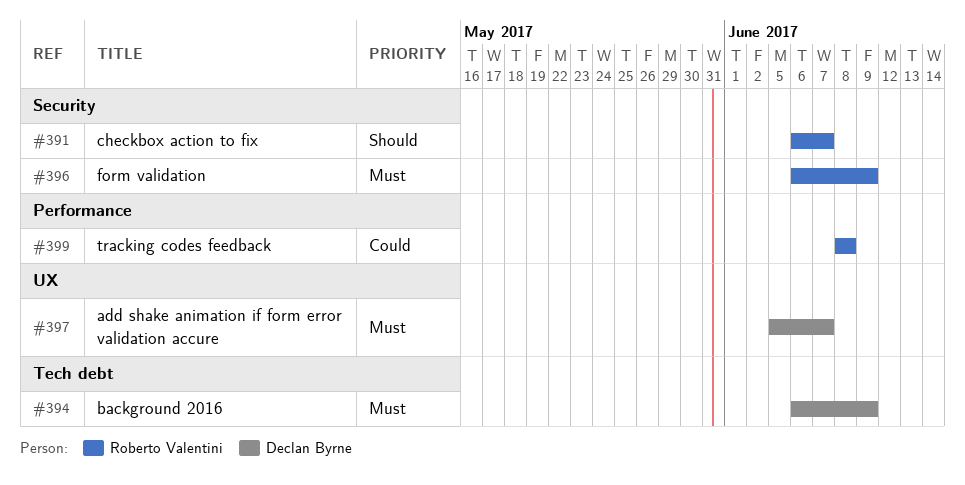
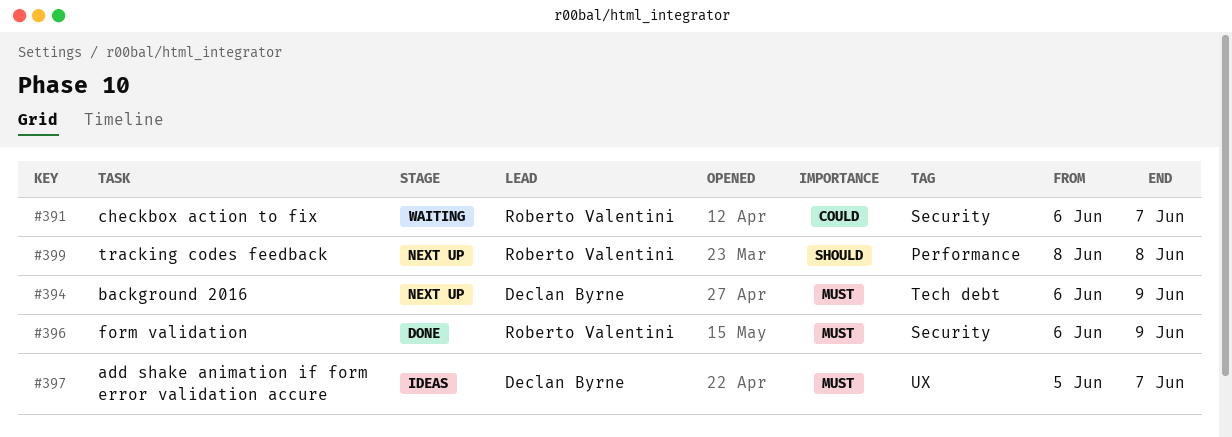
#391, priority: Should -> Could
#399, priority: Could -> Should

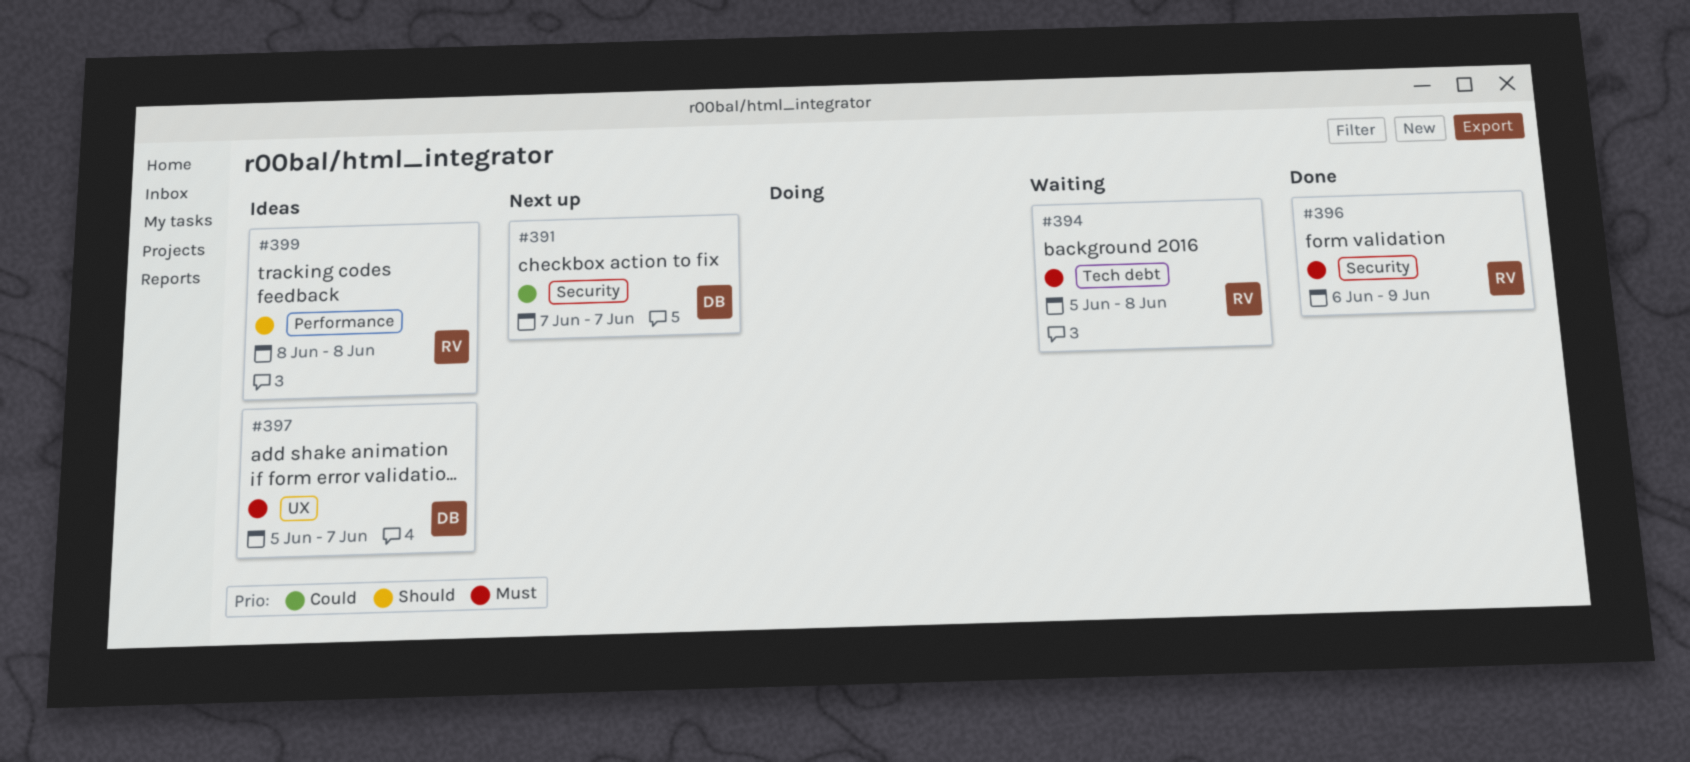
#391, status: Waiting -> Next up
#391, owner: Roberto Valentini -> Declan Byrne
#391, start: Jun 6 -> Jun 7
#394, status: Next up -> Waiting
#394, owner: Declan Byrne -> Roberto Valentini
#394, start: Jun 6 -> Jun 5
#394, due: Jun 9 -> Jun 8
#399, status: Next up -> Ideas

